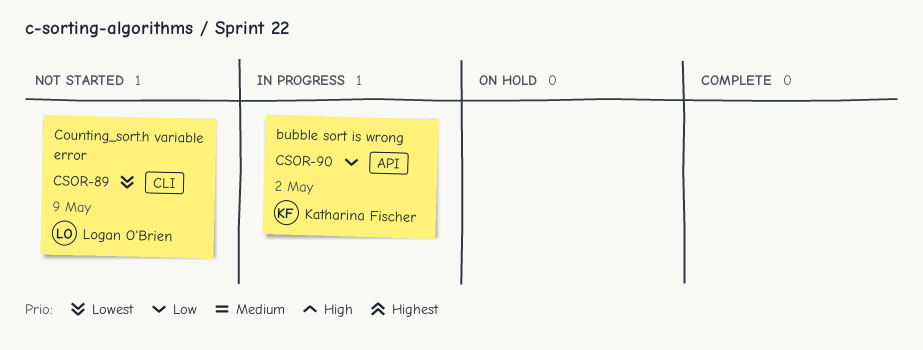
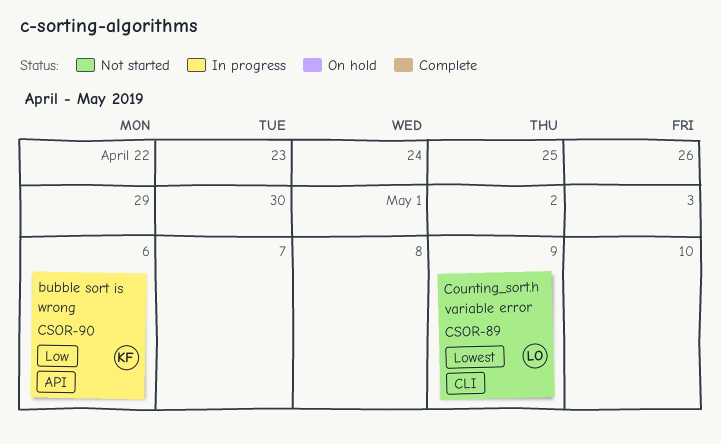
CSOR-90, due: May 2 -> May 6

